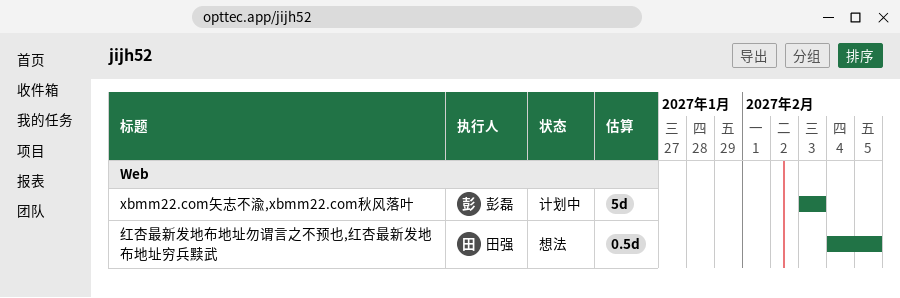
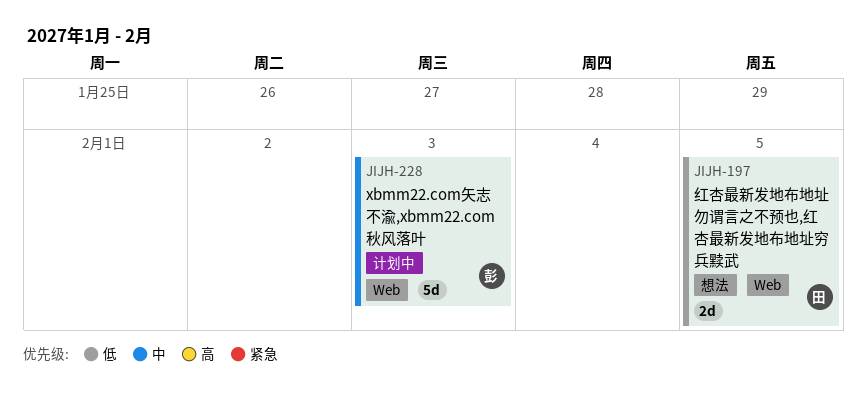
红杏最新发地布地址勿谓言之不预也,红杏最新发地布地址穷兵黩武, estimate: 0.5d -> 2d

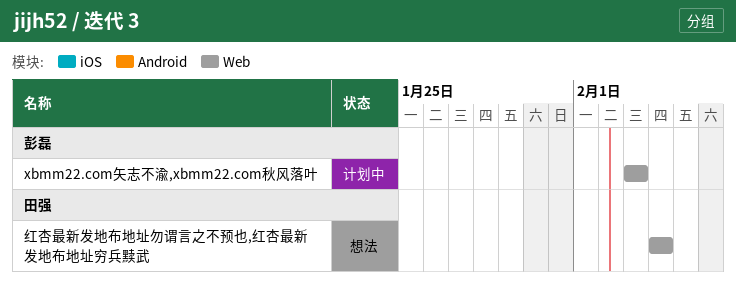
红杏最新发地布地址勿谓言之不预也,红杏最新发地布地址穷兵黩武, due: Feb 5 -> Feb 4

